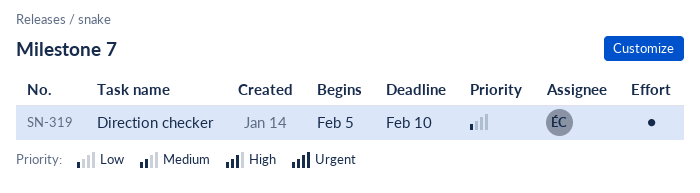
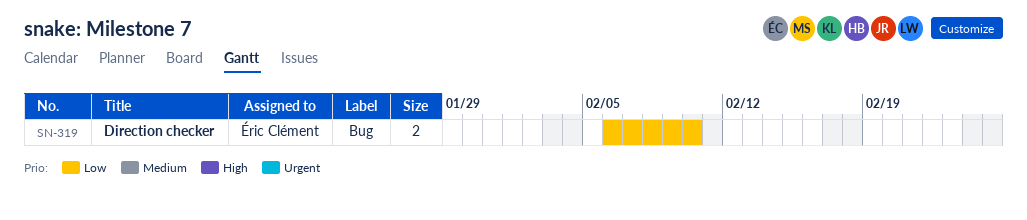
SN-319, estimate: 1 -> 2
SN-319, start: Feb 5 -> Feb 6

